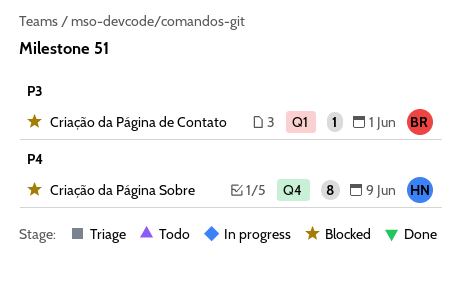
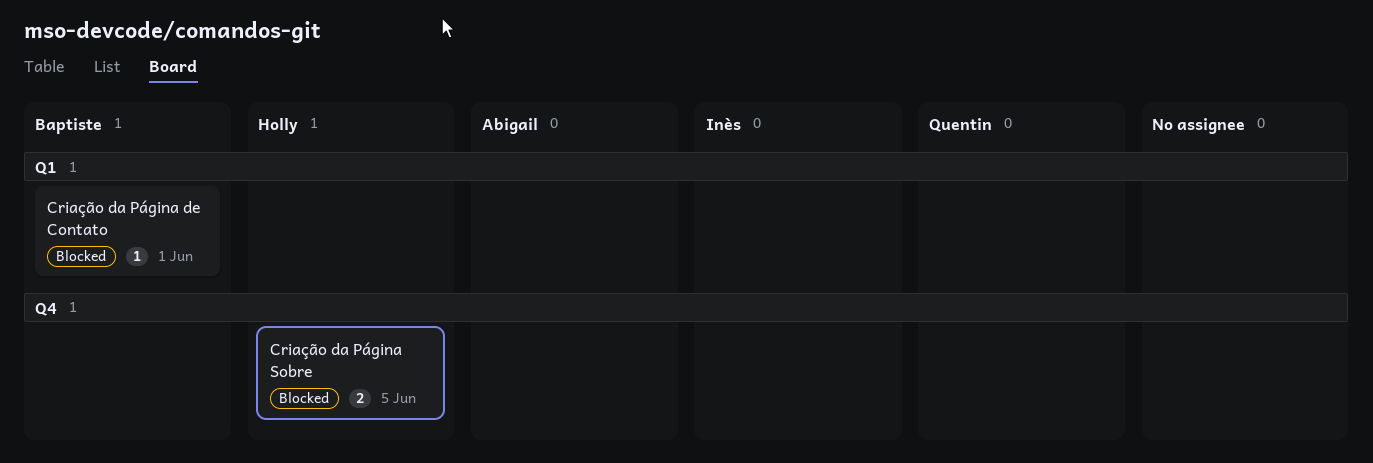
Criação da Página Sobre, estimate: 8 -> 2
Criação da Página Sobre, due: Jun 9 -> Jun 5

